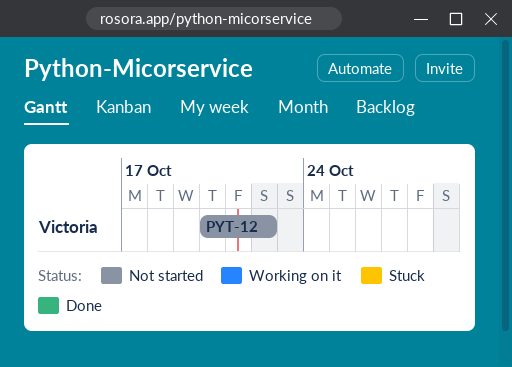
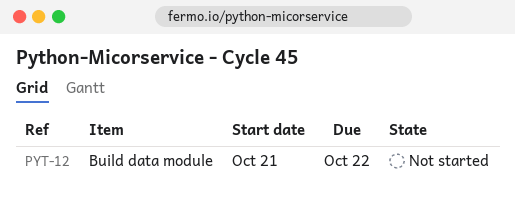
PYT-12, start: Oct 20 -> Oct 21

